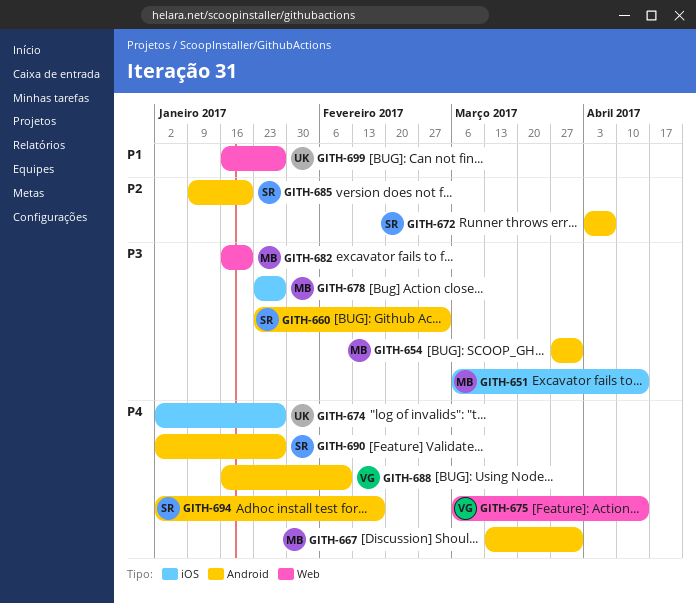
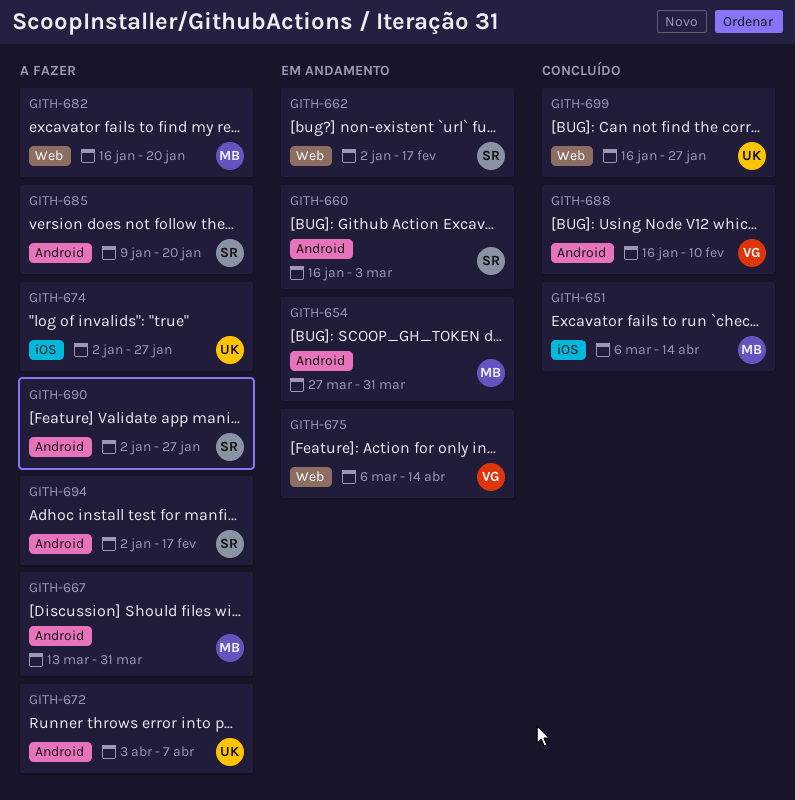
GITH-660, start: Jan 23 -> Jan 16
GITH-662: none -> present
GITH-672, owner: SR -> UK
GITH-678: present -> none

